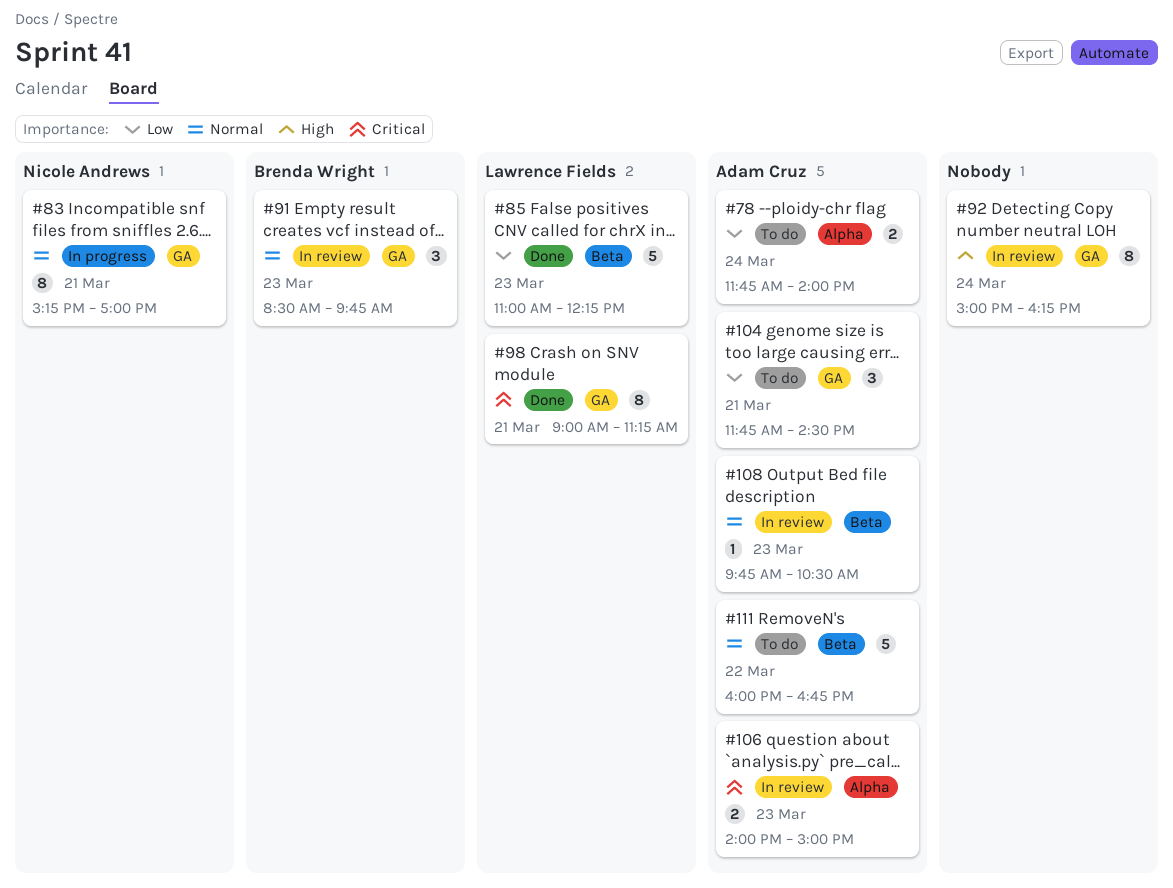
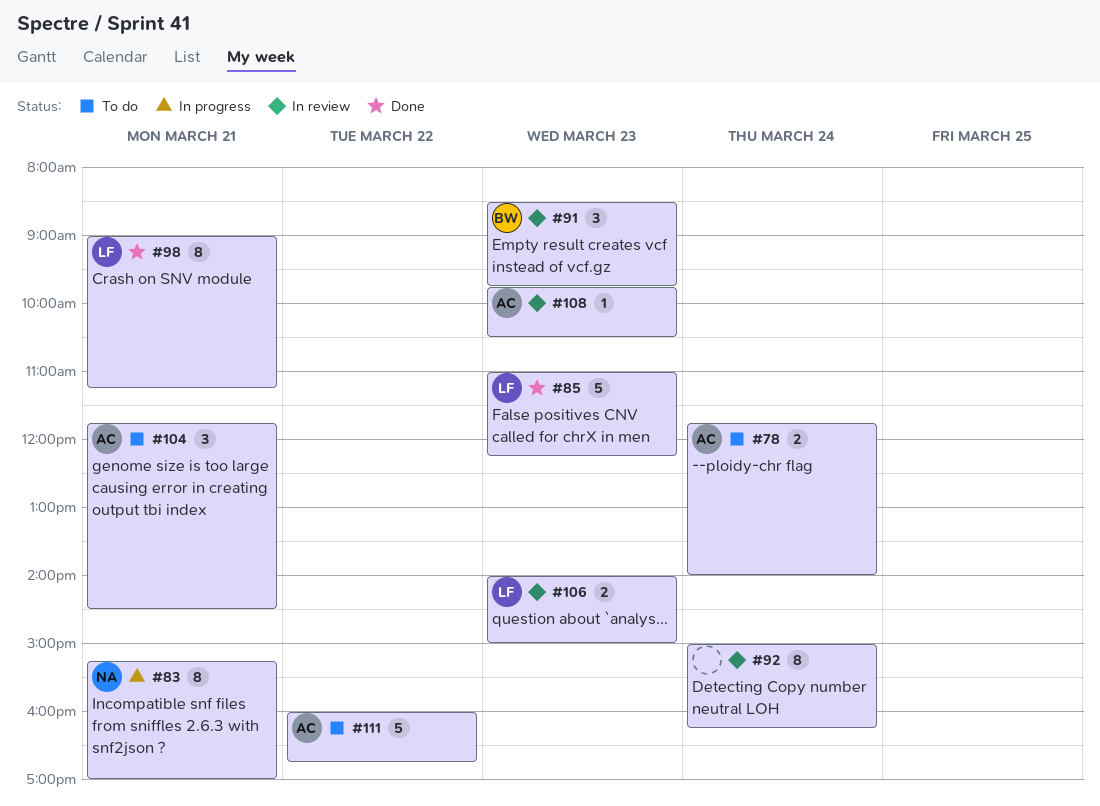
#106, owner: Adam Cruz -> Lawrence Fields

